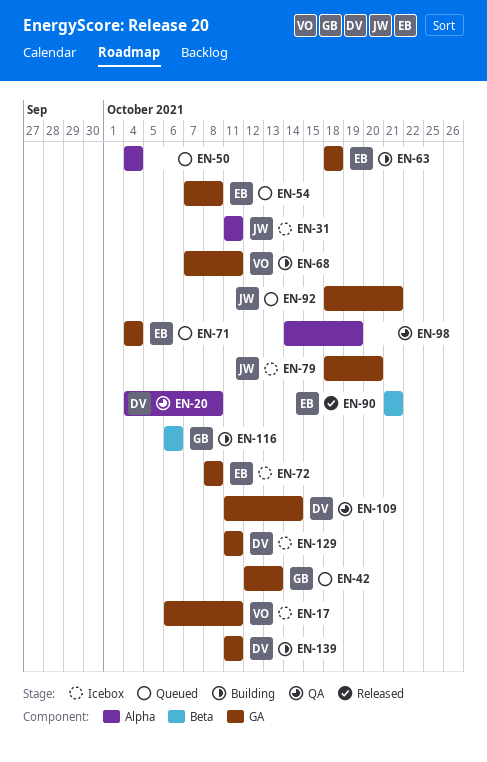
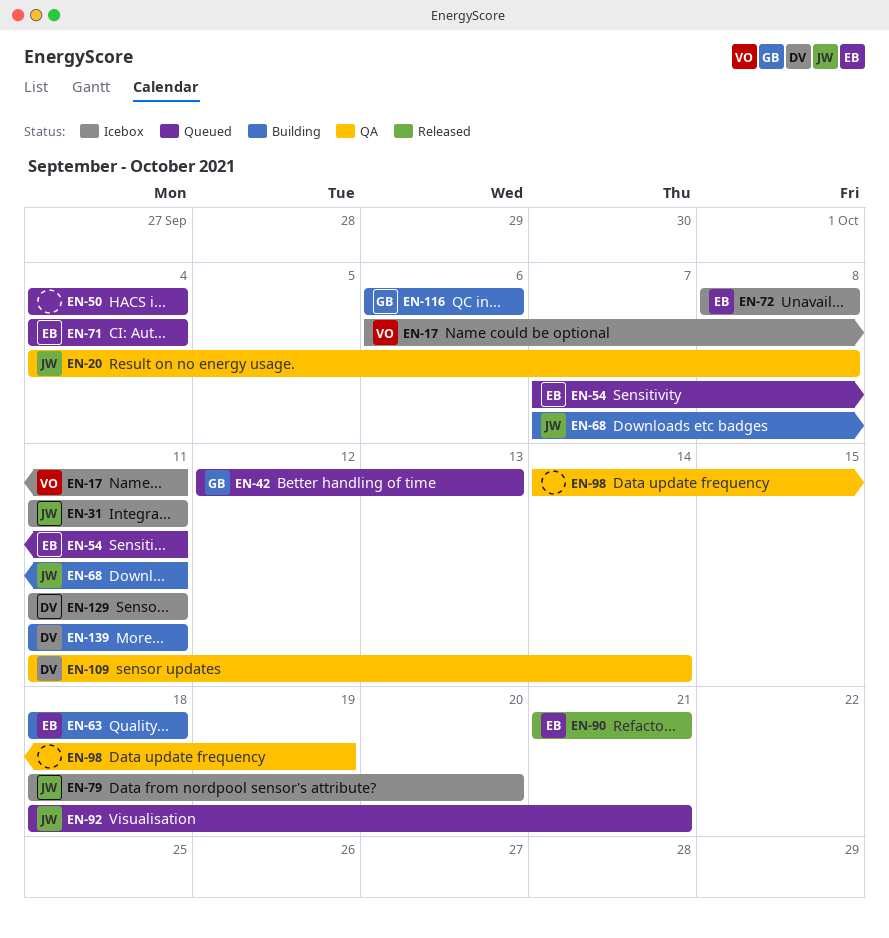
EN-20, owner: DV -> JW
EN-54, due: Oct 8 -> Oct 11
EN-68, owner: VO -> JW

